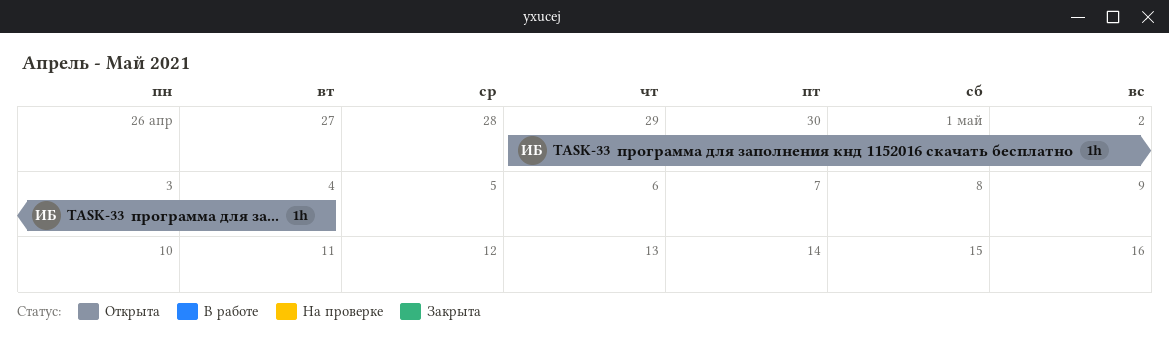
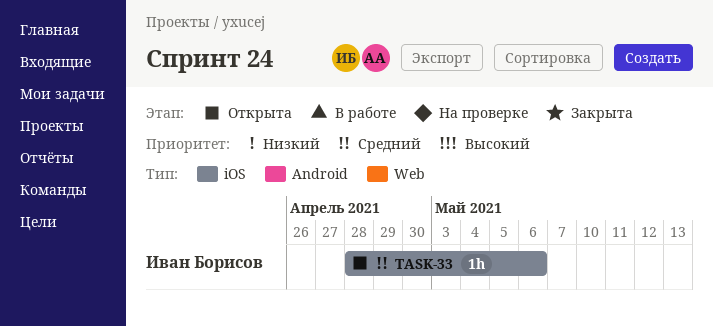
TASK-33, start: Apr 29 -> Apr 28
TASK-33, due: May 4 -> May 6

